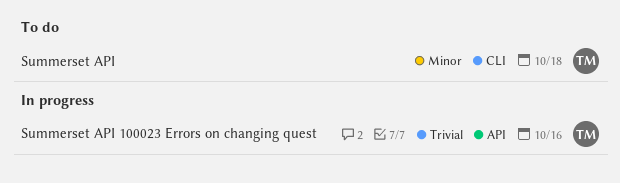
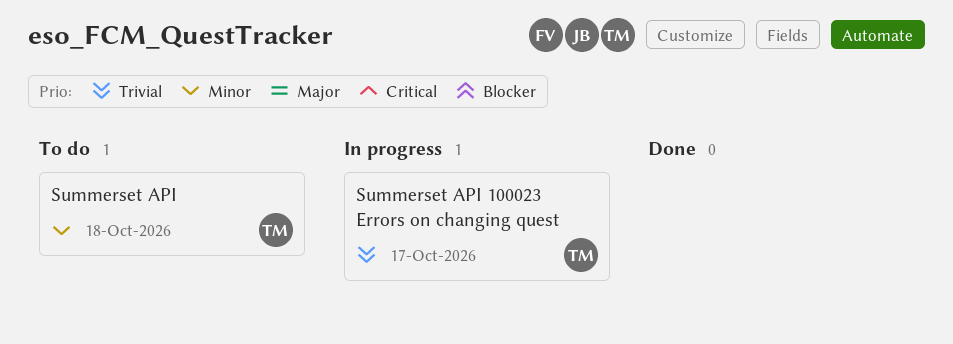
Summerset API 100023 Errors on changing quest, due: Oct 16 -> Oct 17

